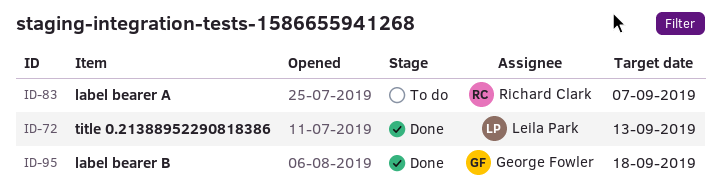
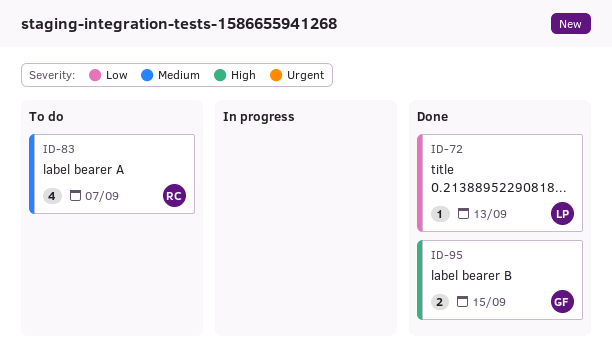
ID-95, due: Sep 18 -> Sep 15

